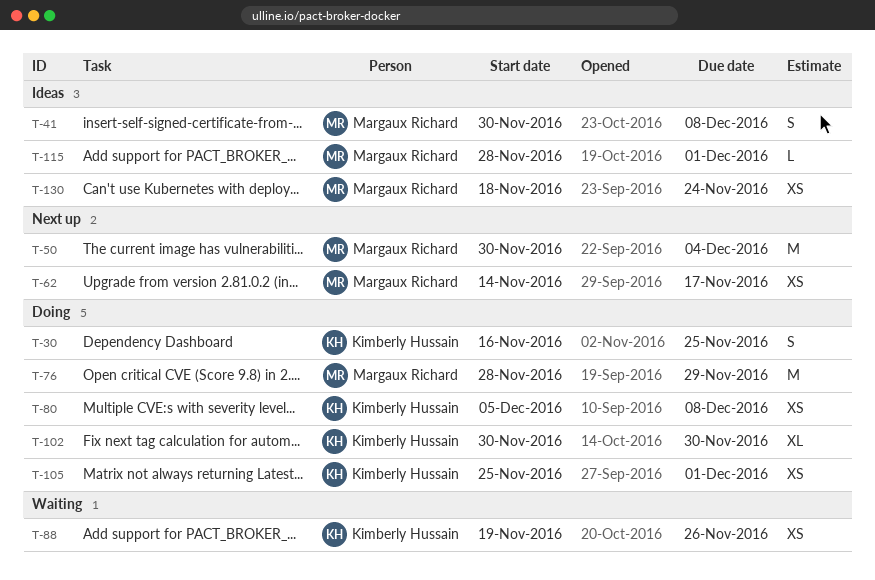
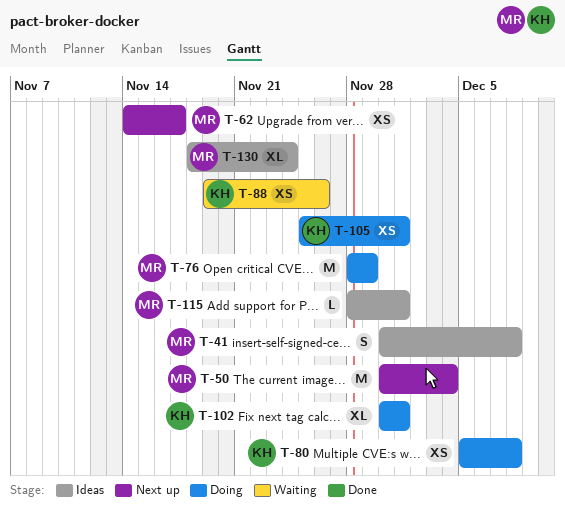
T-30: present -> none
T-102, due: Nov 30 -> Dec 1
T-130, estimate: XS -> XL

